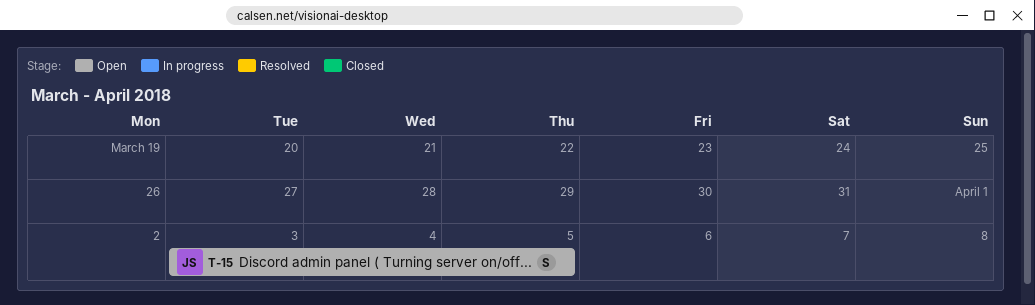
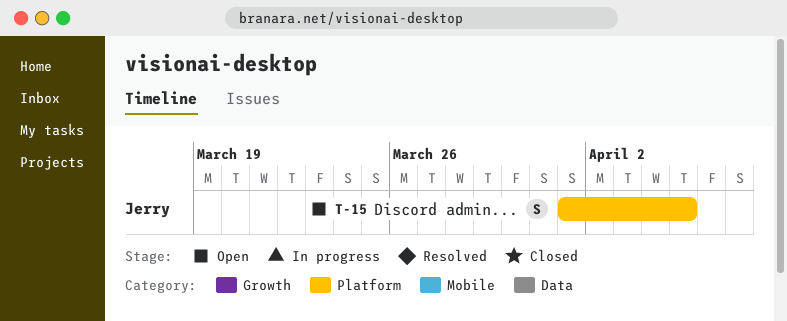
T-15, start: Apr 3 -> Apr 1

